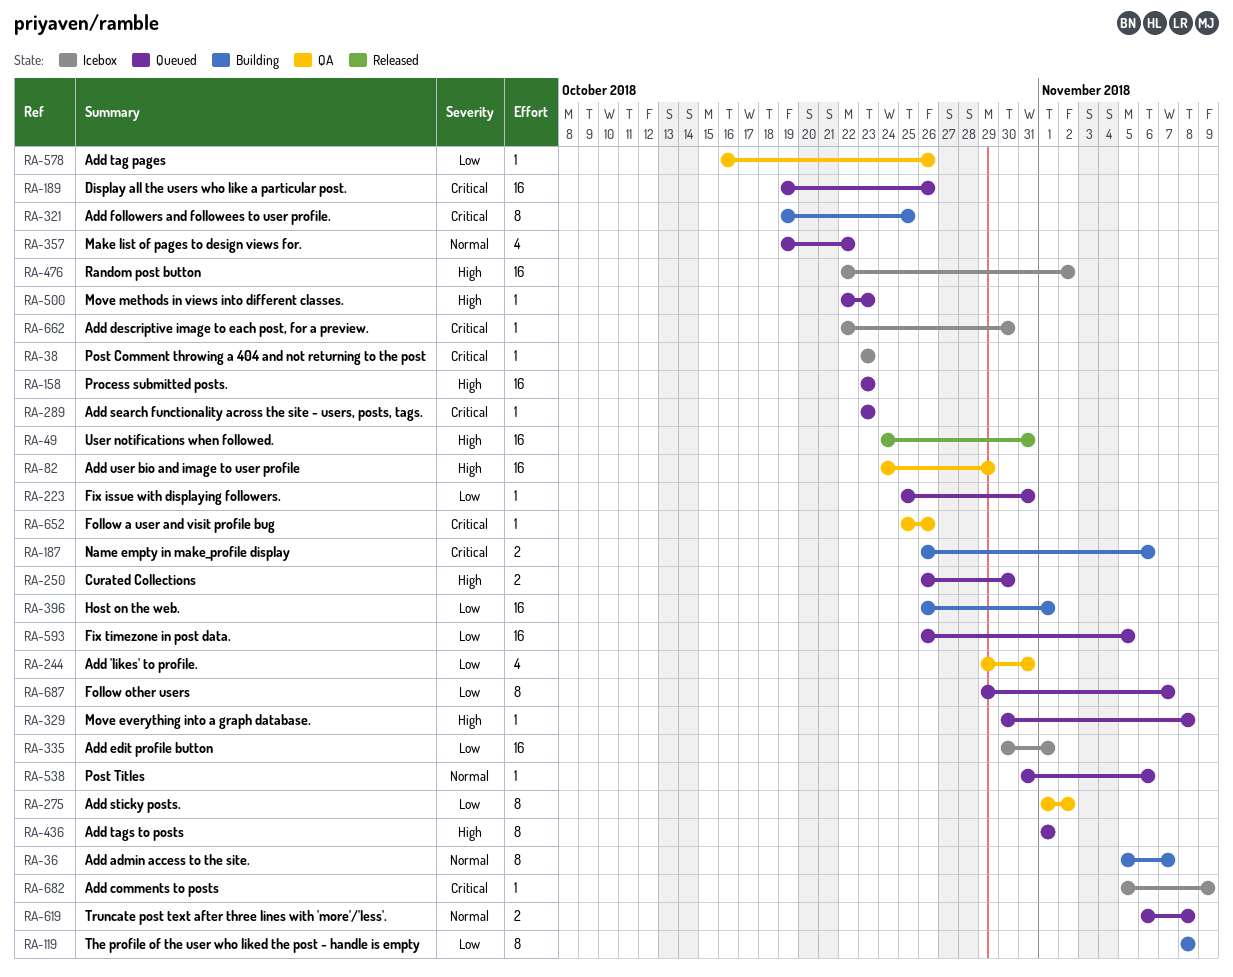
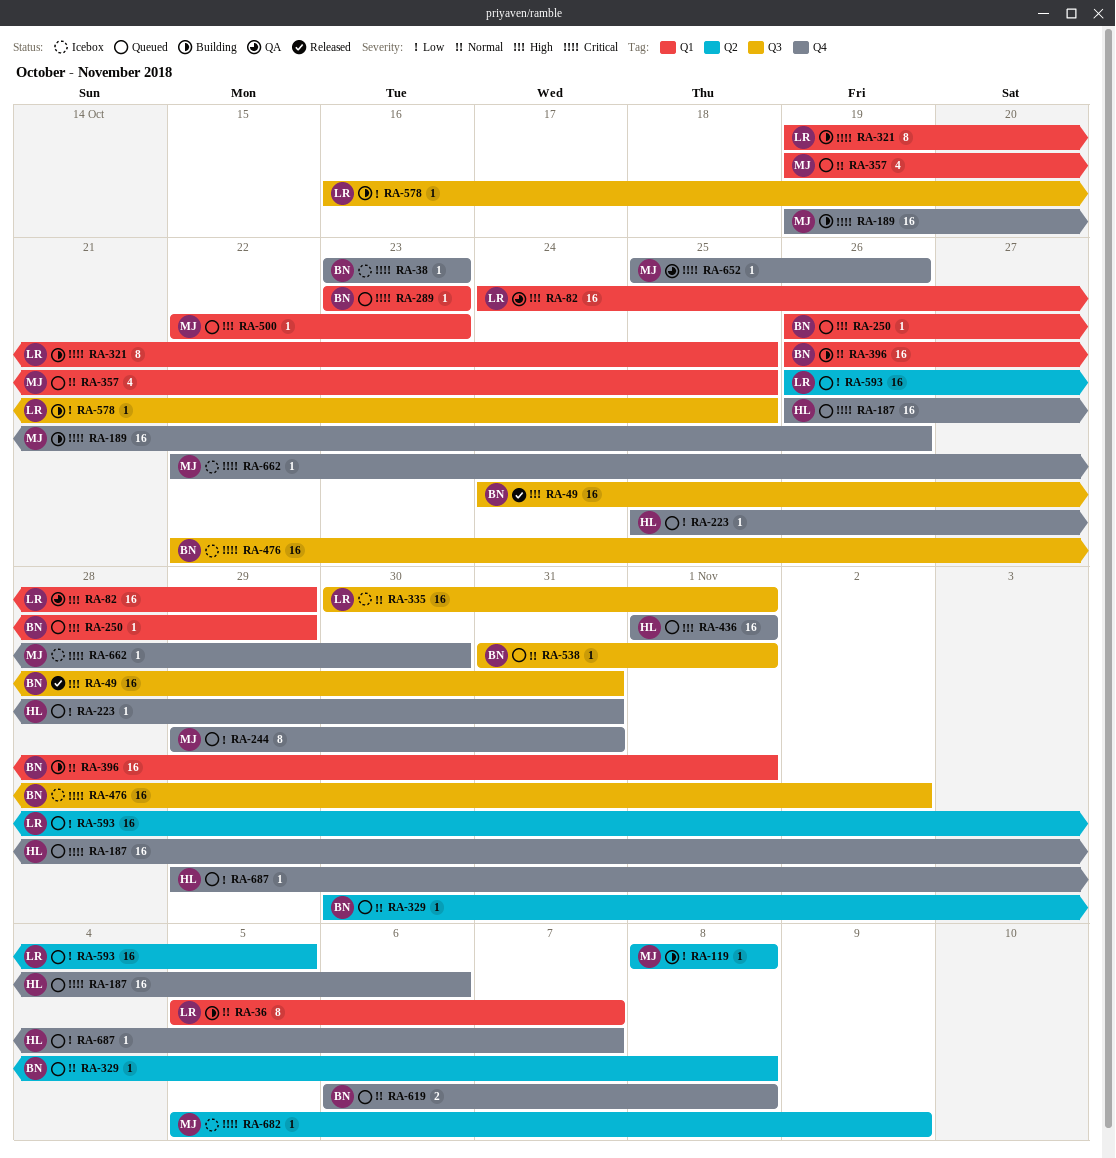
RA-119, estimate: 8 -> 1
RA-158: present -> none
RA-187, status: Building -> Queued
RA-187, estimate: 2 -> 16
RA-189, status: Queued -> Building
RA-244, status: QA -> Queued
RA-244, estimate: 4 -> 8
RA-250, estimate: 2 -> 1
RA-250, due: Oct 30 -> Oct 29
RA-275: present -> none
RA-329, priority: High -> Normal
RA-335, priority: Low -> Normal
RA-357, due: Oct 22 -> Oct 25
RA-396, priority: Low -> Normal
RA-436, estimate: 8 -> 16
RA-476, priority: High -> Critical
RA-538, due: Nov 6 -> Nov 1
RA-578, status: QA -> Building
RA-578, due: Oct 26 -> Oct 25
RA-687, estimate: 8 -> 1

